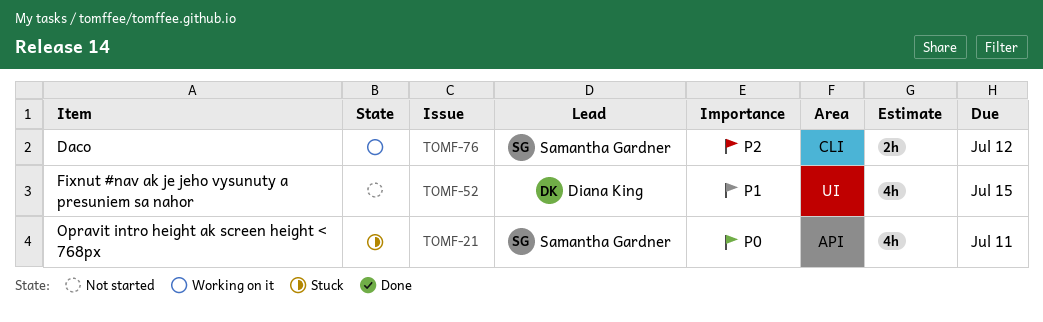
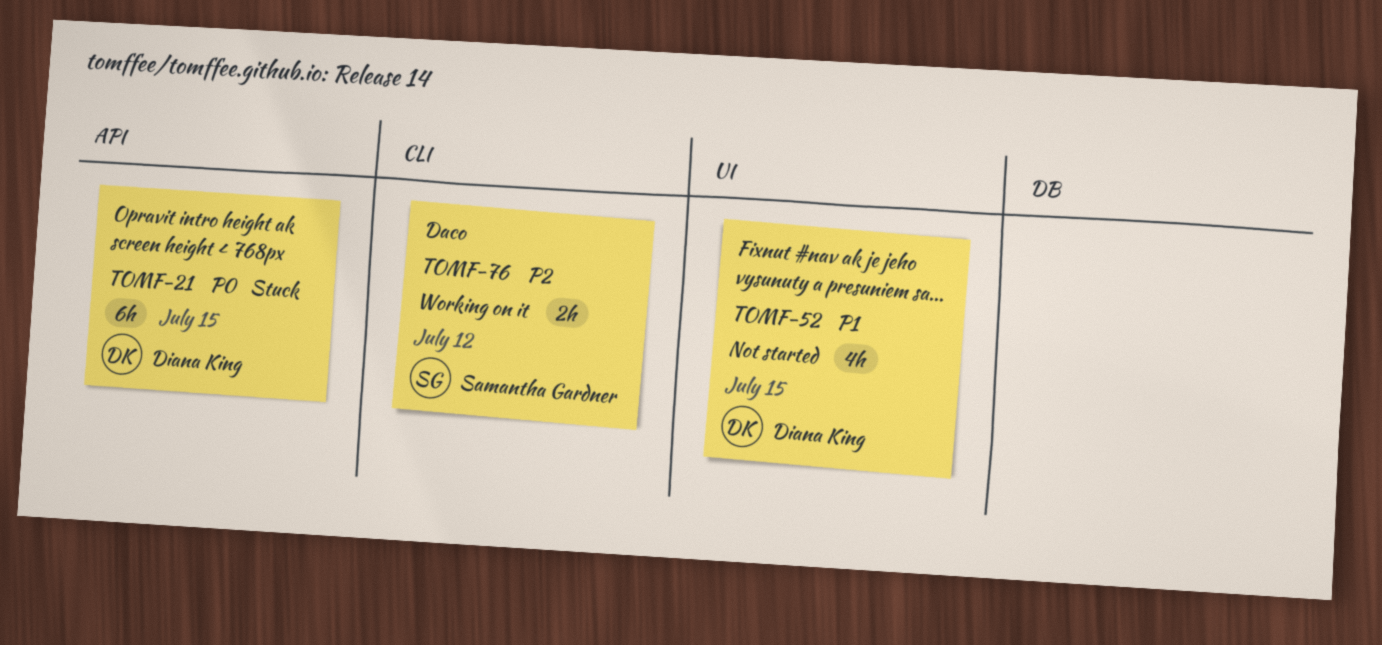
TOMF-21, owner: Samantha Gardner -> Diana King
TOMF-21, estimate: 4h -> 6h
TOMF-21, due: Jul 11 -> Jul 15

